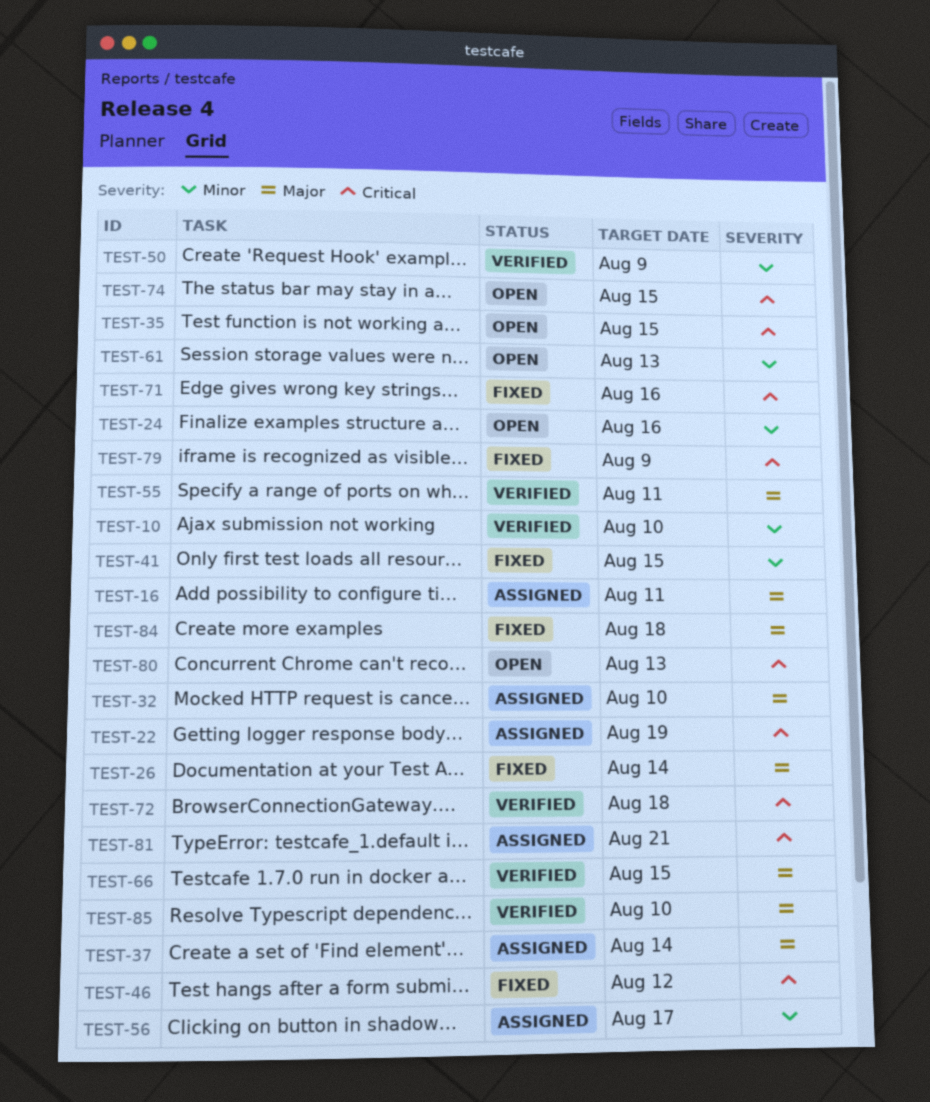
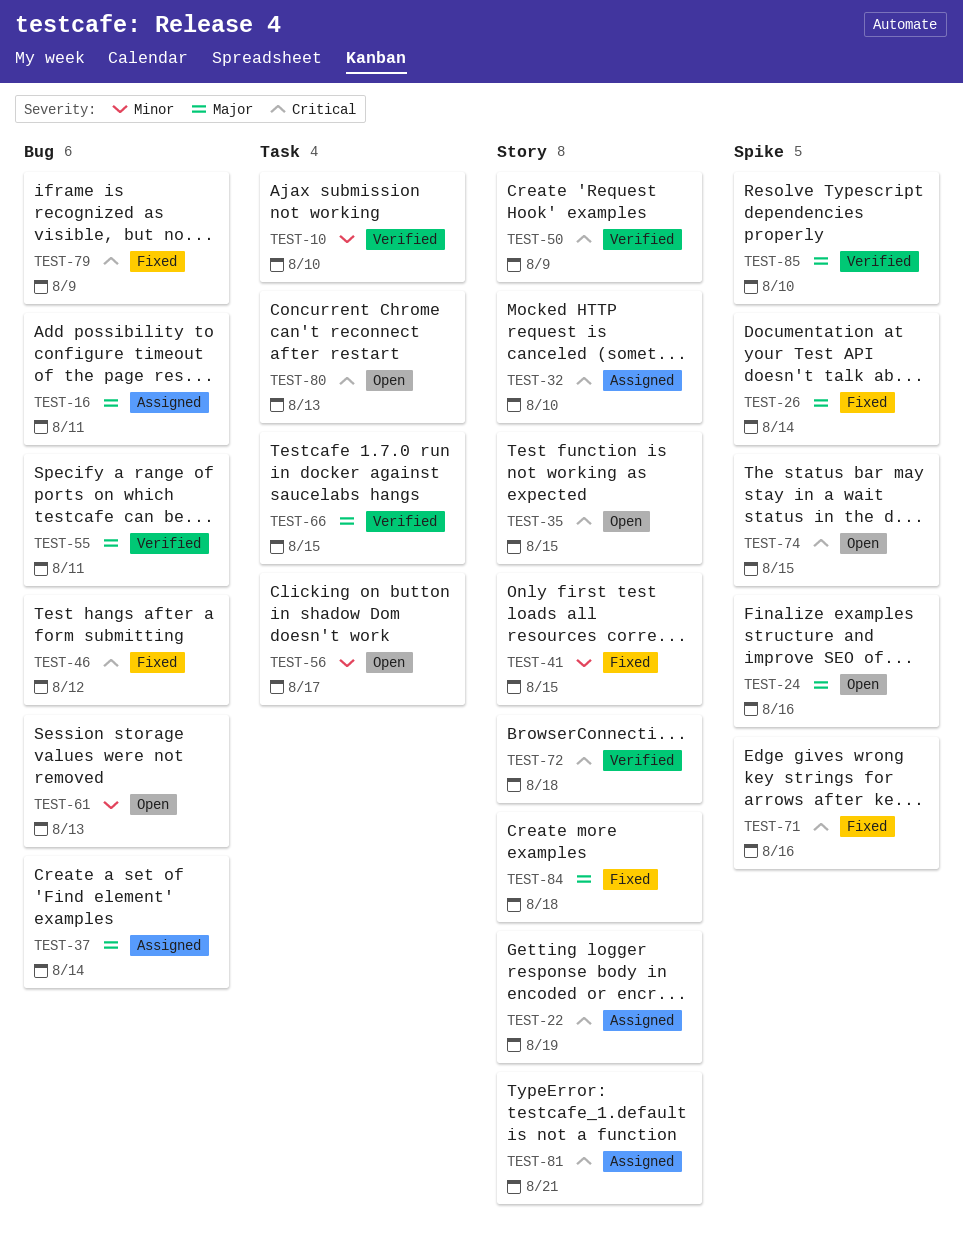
TEST-24, priority: Minor -> Major
TEST-32, priority: Major -> Critical
TEST-50, priority: Minor -> Critical
TEST-56, status: Assigned -> Open

